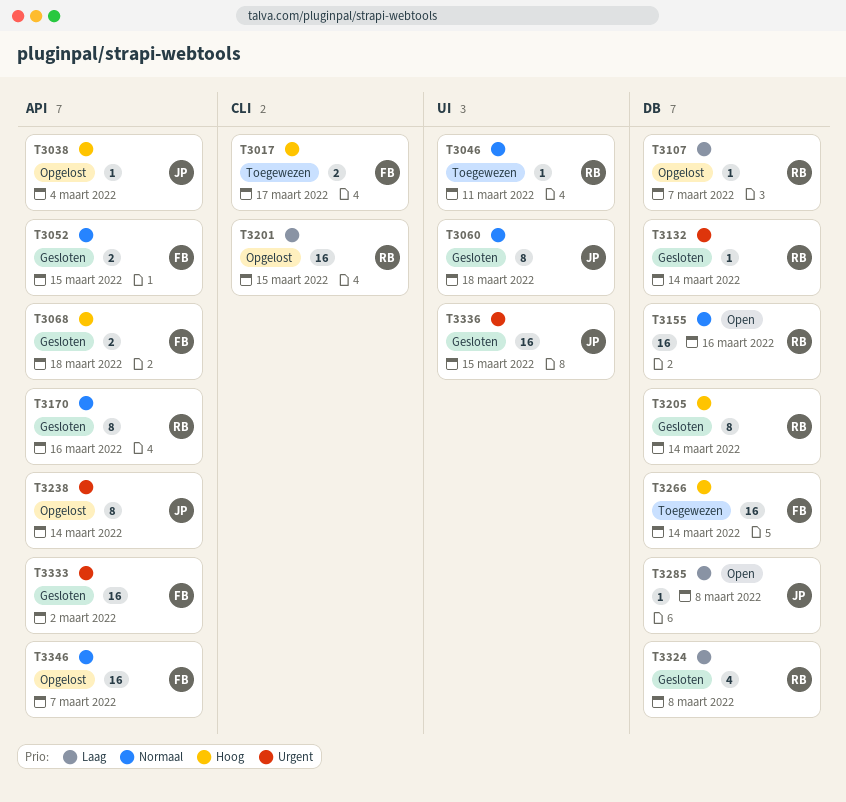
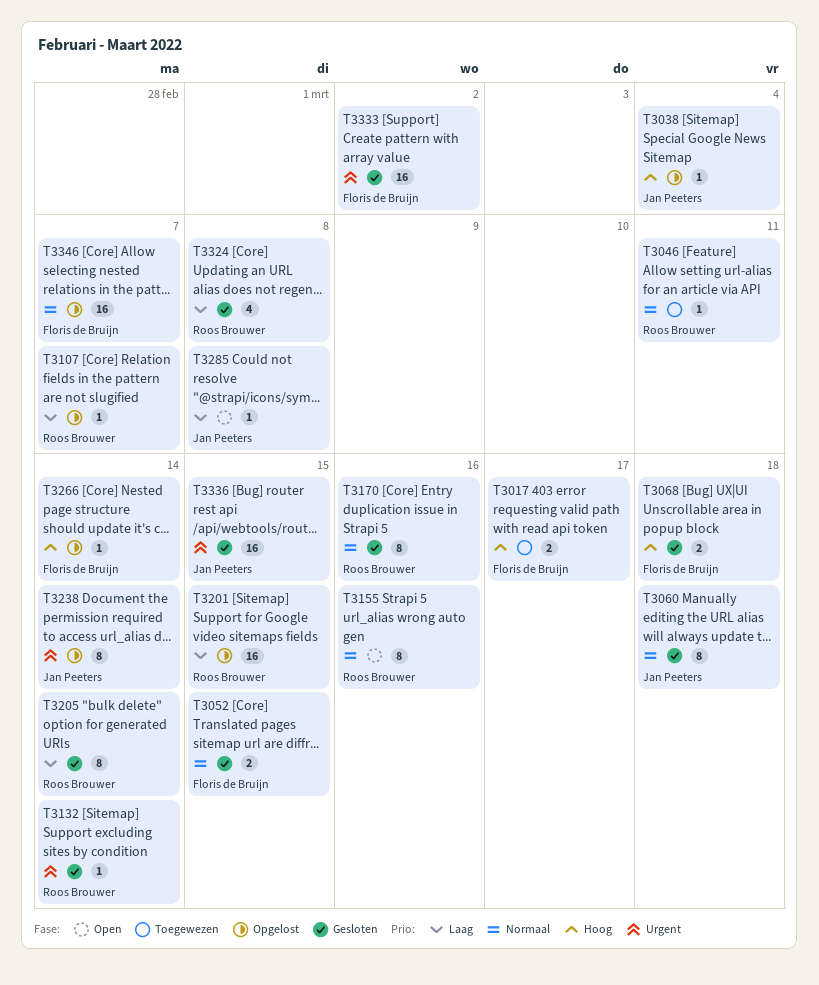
T3155, estimate: 16 -> 8
T3205, priority: Hoog -> Laag
T3266, status: Toegewezen -> Opgelost
T3266, estimate: 16 -> 1

